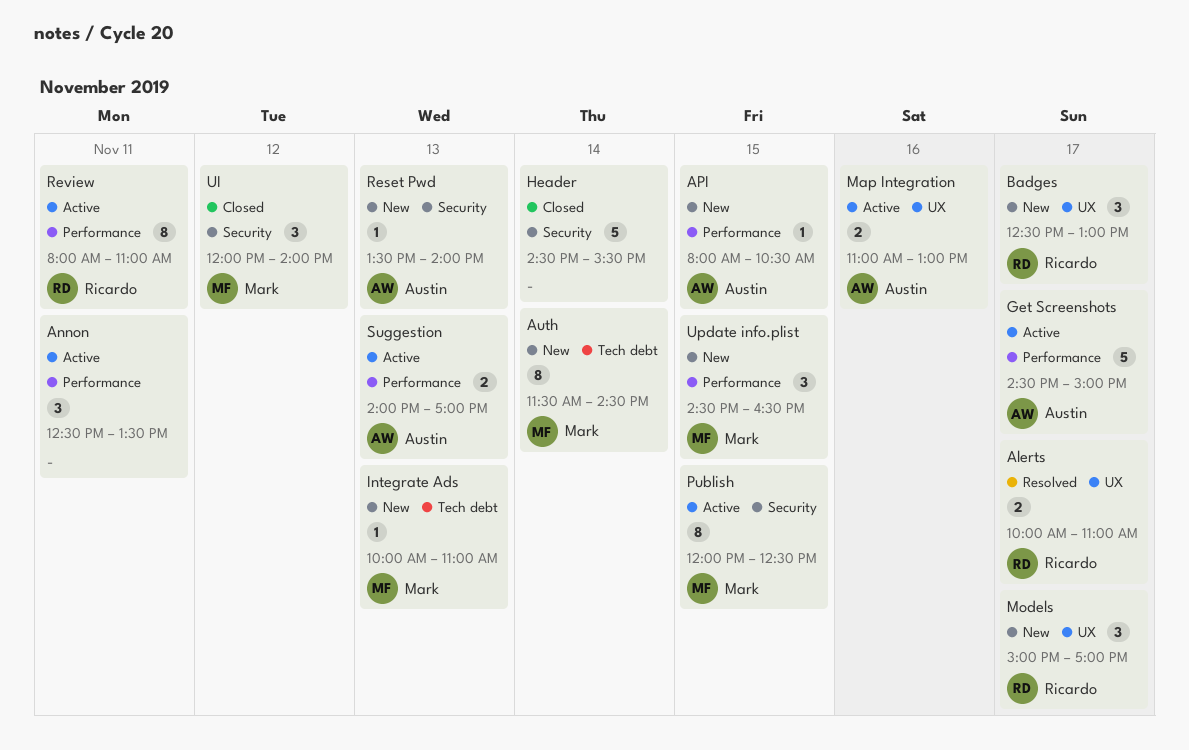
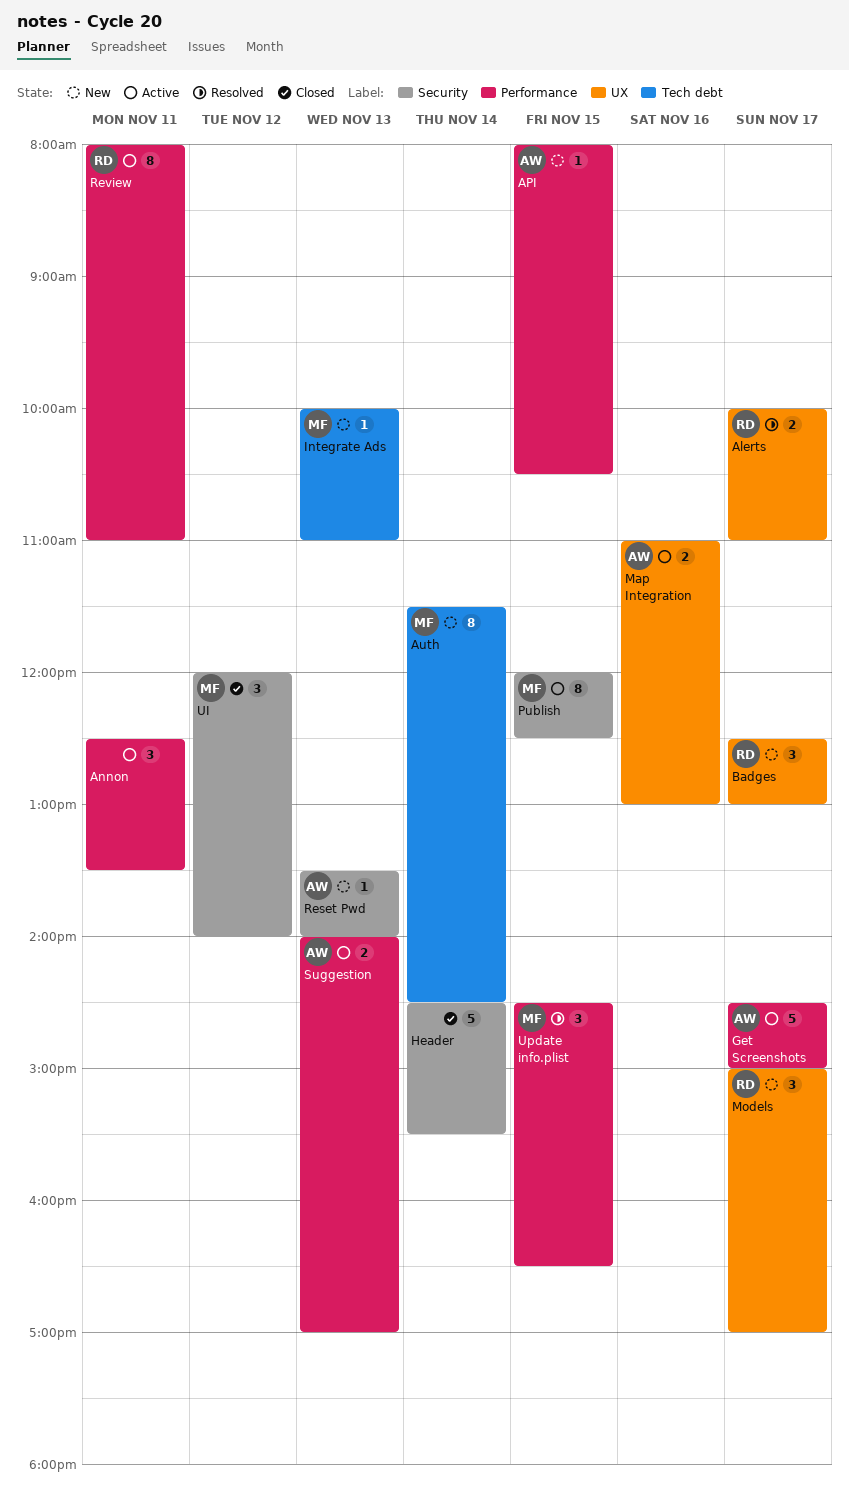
Update info.plist, status: New -> Resolved

